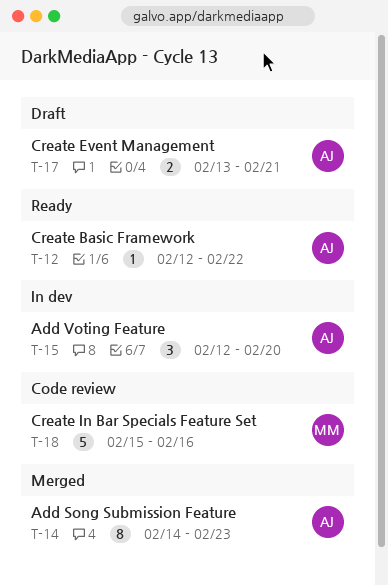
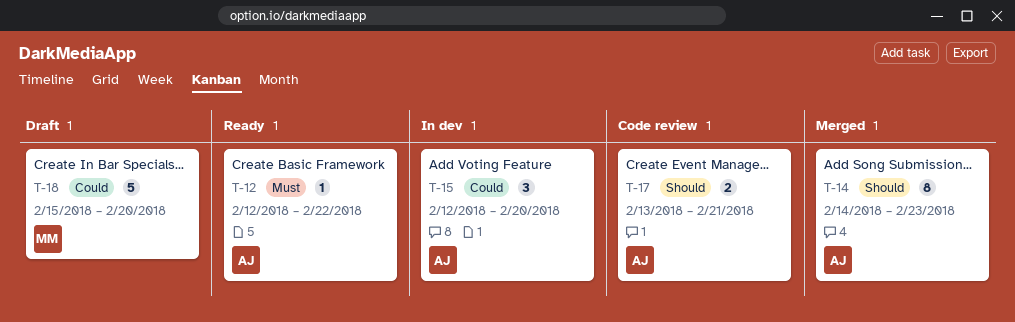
T-17, status: Draft -> Code review
T-18, status: Code review -> Draft
T-18, due: Feb 16 -> Feb 20

